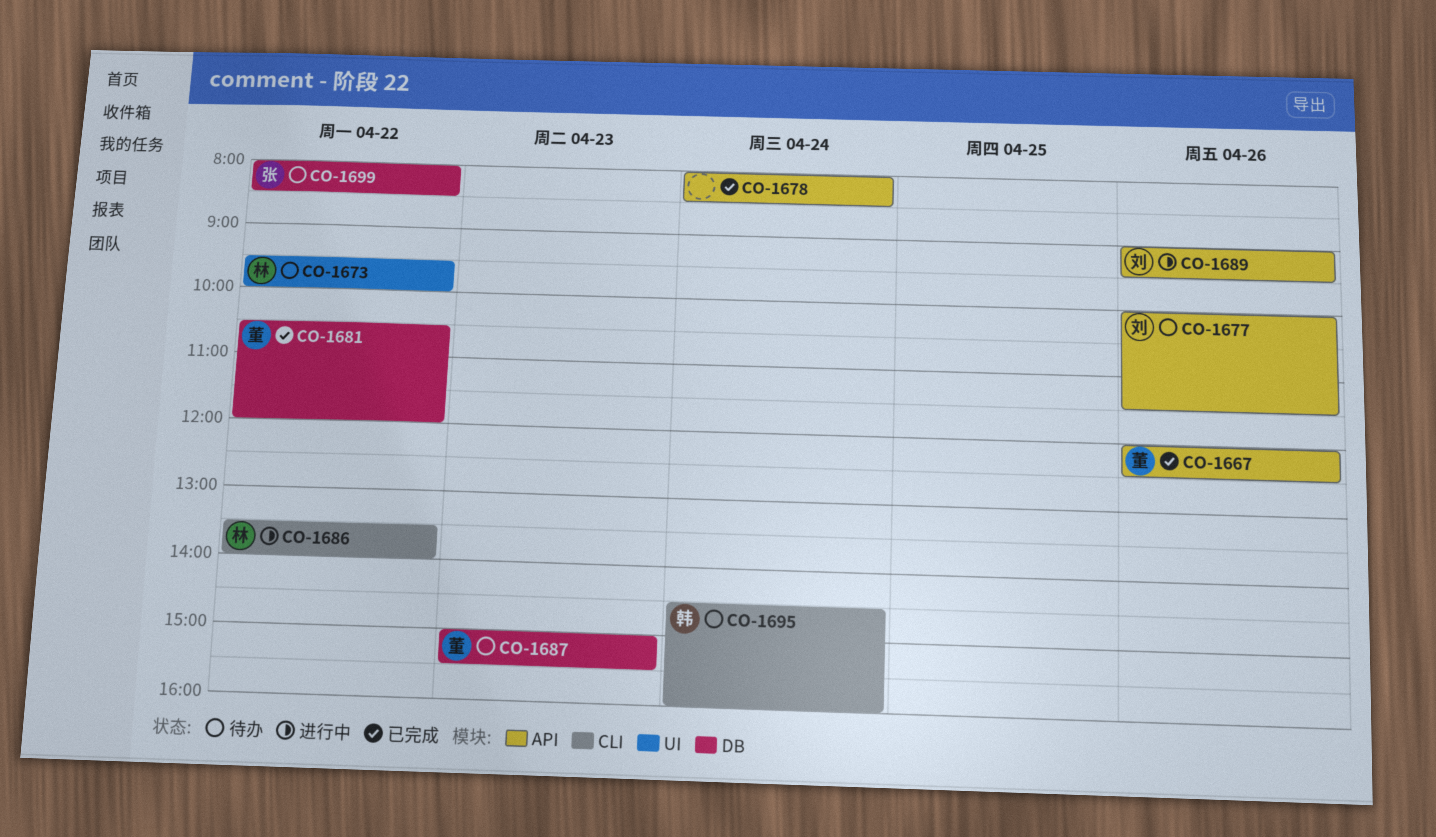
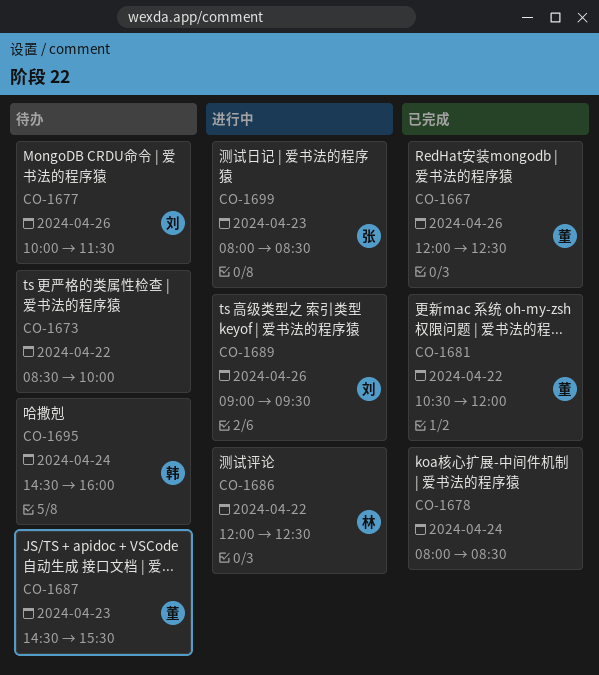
CO-1673, owner: 林 -> none
CO-1673, begins: 09:30 -> 08:30
CO-1686, begins: 13:30 -> 12:00
CO-1686, ends: 14:00 -> 12:30
CO-1687, begins: 15:00 -> 14:30
CO-1699, status: 待办 -> 进行中
CO-1699, day: Apr 22 -> Apr 23

